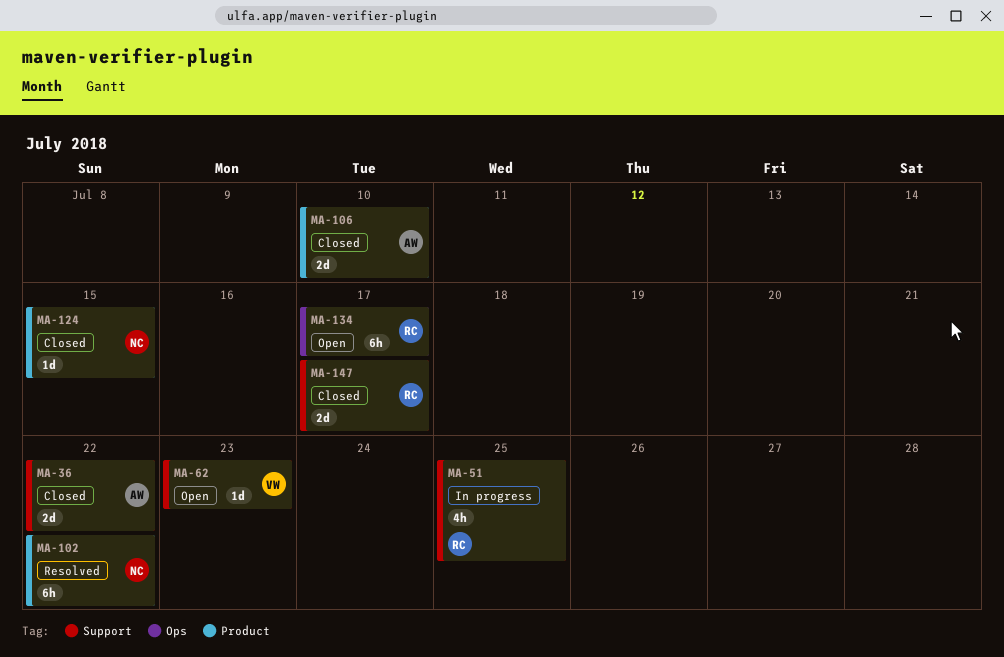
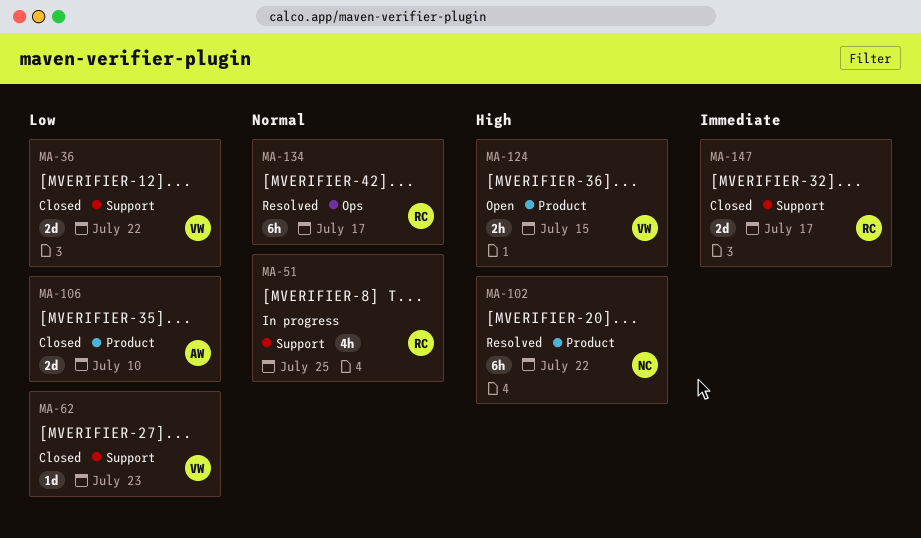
MA-36, owner: AW -> VW
MA-62, status: Open -> Closed
MA-124, status: Closed -> Open
MA-124, owner: NC -> VW
MA-124, estimate: 1d -> 2h
MA-134, status: Open -> Resolved

